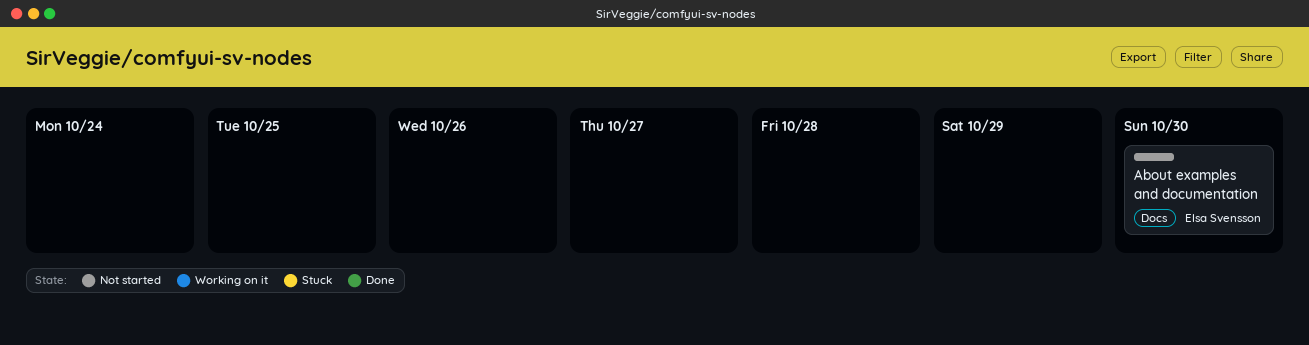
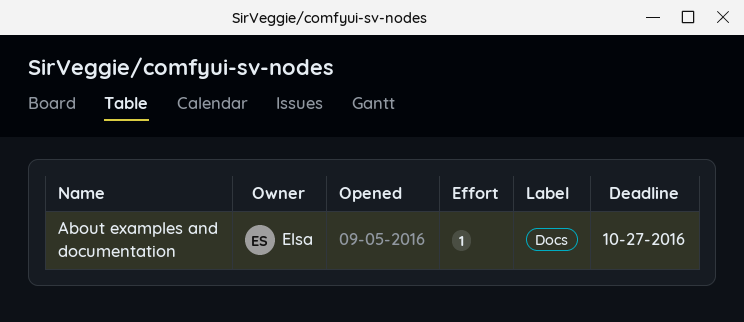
About examples and documentation, due: Oct 30 -> Oct 27

